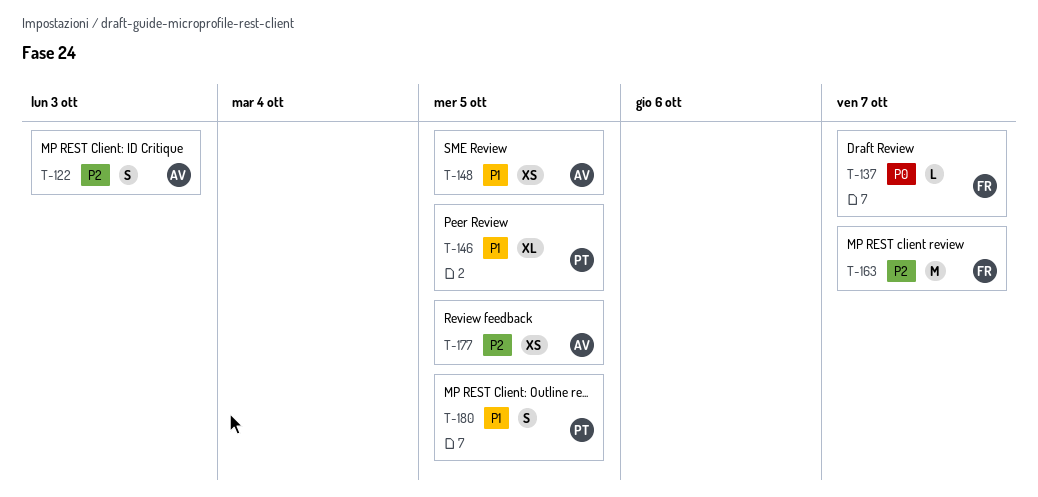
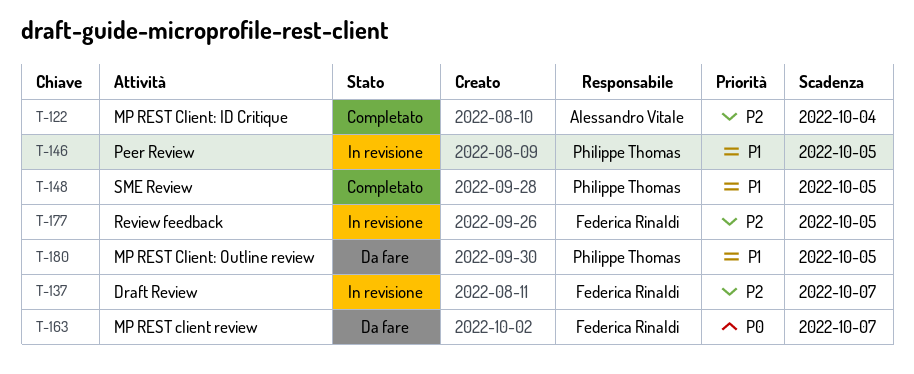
T-122, due: Oct 3 -> Oct 4
T-137, priority: P0 -> P2
T-148, owner: Alessandro Vitale -> Philippe Thomas
T-163, priority: P2 -> P0
T-177, owner: Alessandro Vitale -> Federica Rinaldi

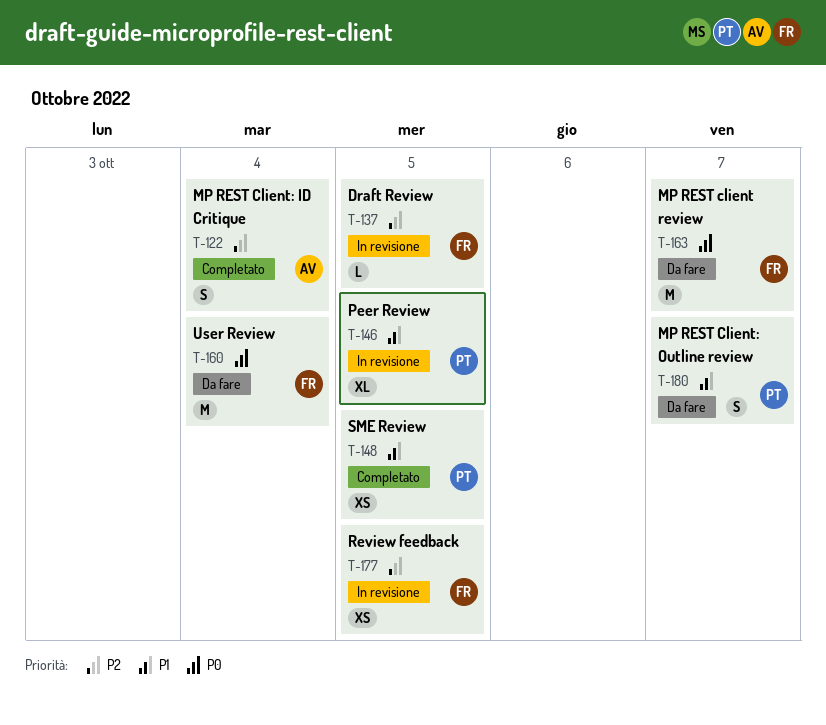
T-137, due: Oct 7 -> Oct 5
T-160: none -> present
T-180, due: Oct 5 -> Oct 7

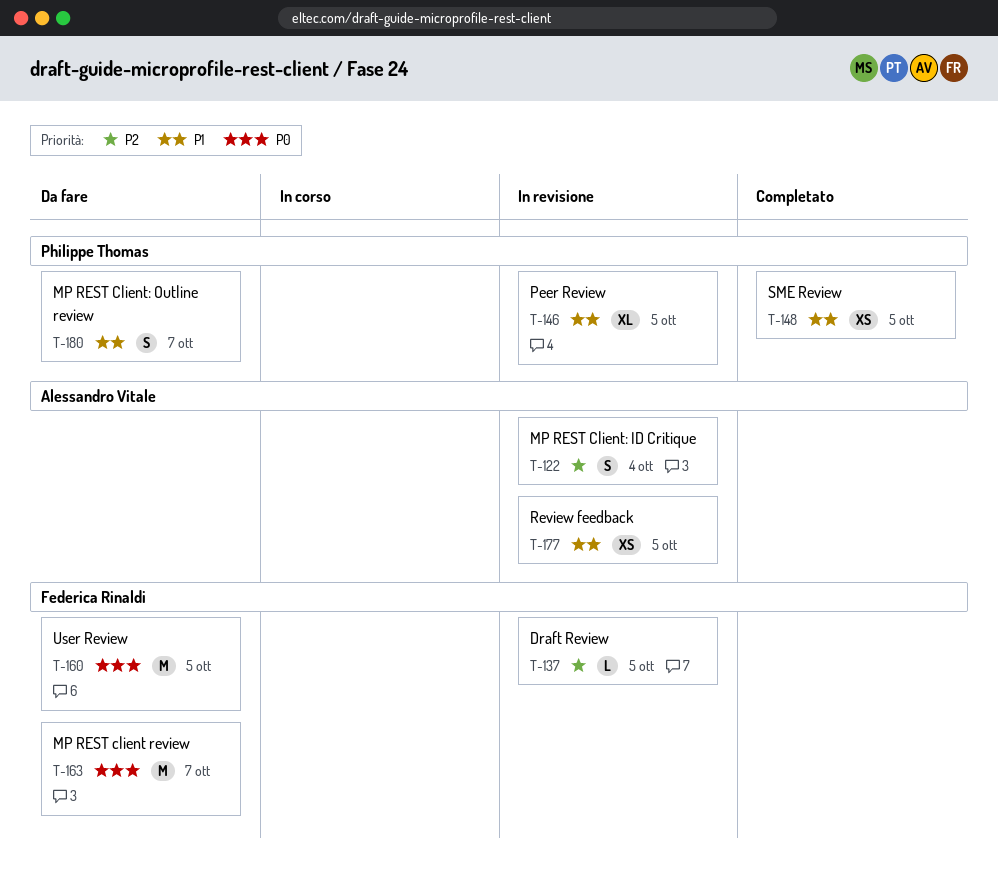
T-122, status: Completato -> In revisione
T-160, due: Oct 4 -> Oct 5
T-177, owner: Federica Rinaldi -> Alessandro Vitale
T-177, priority: P2 -> P1

